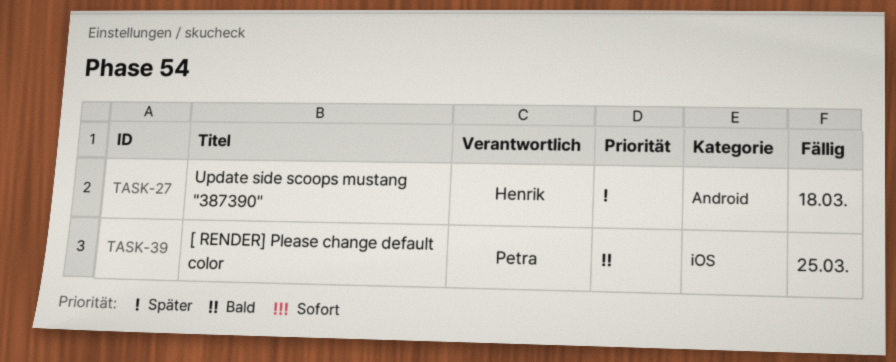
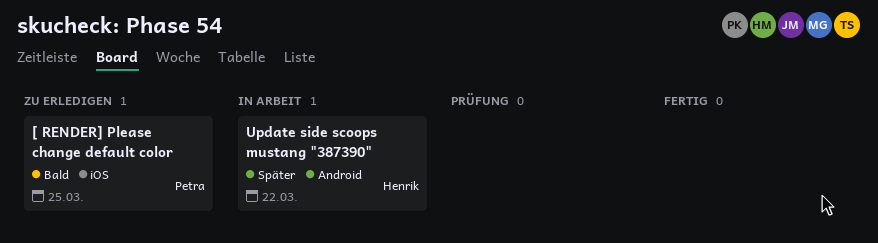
Update side scoops mustang "387390", due: Mar 18 -> Mar 22

